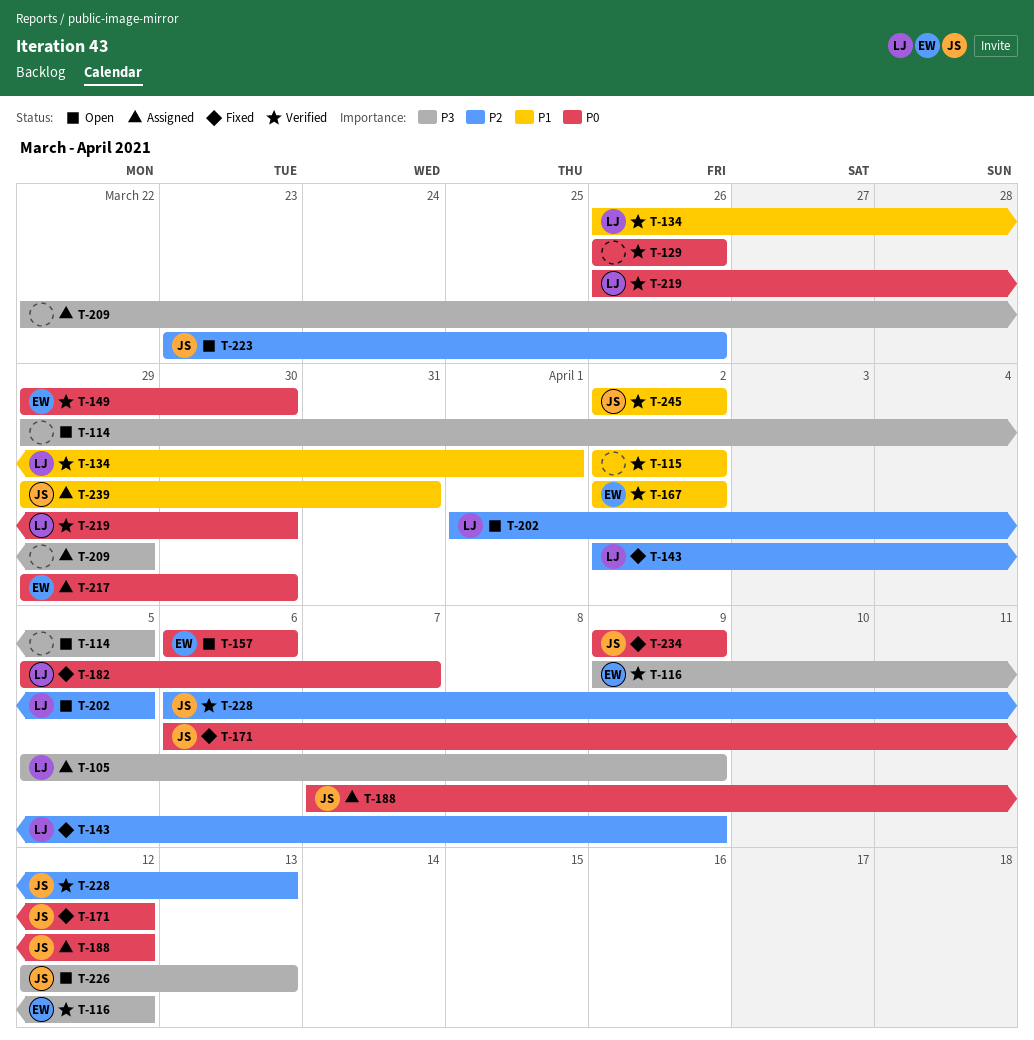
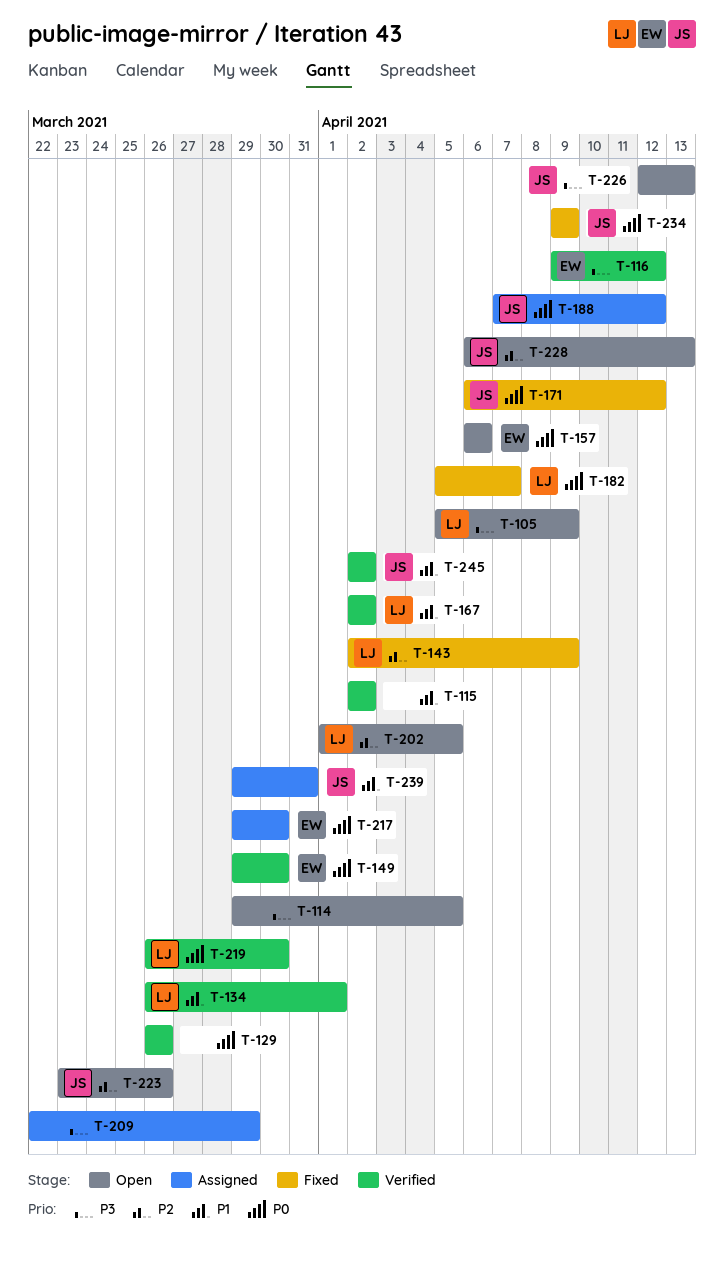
T-105, status: Assigned -> Open
T-167, owner: EW -> LJ
T-228, status: Verified -> Open

